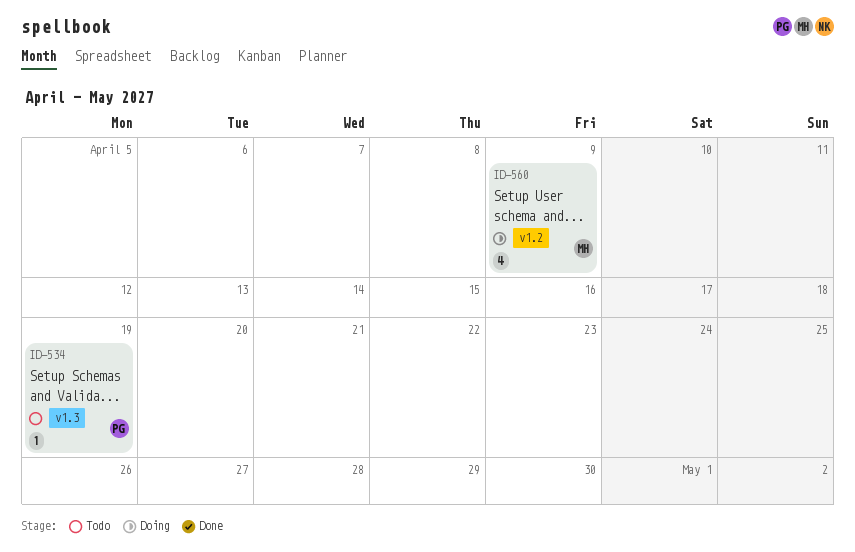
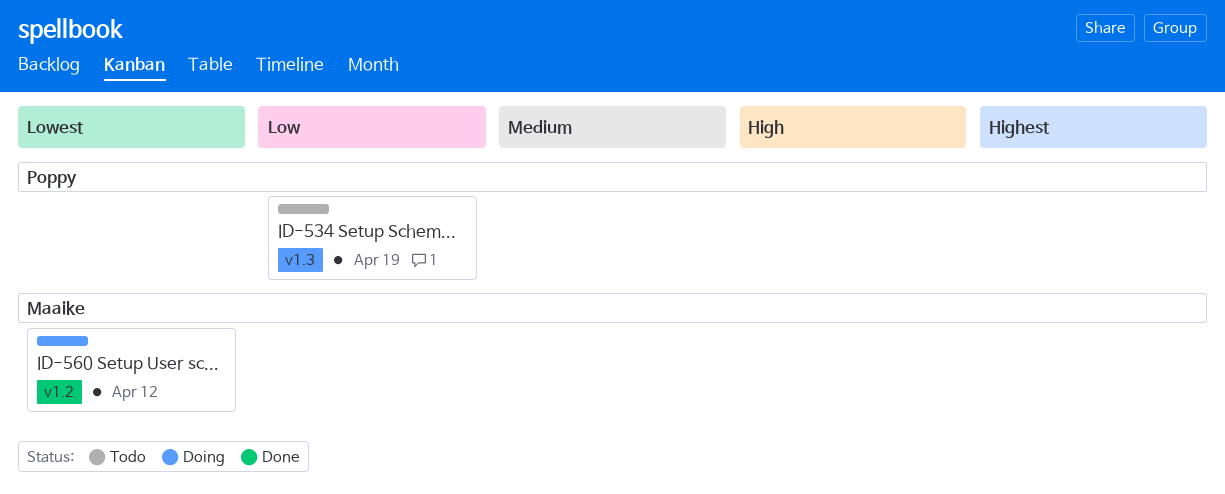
ID-560, estimate: 4 -> 1
ID-560, due: Apr 9 -> Apr 12

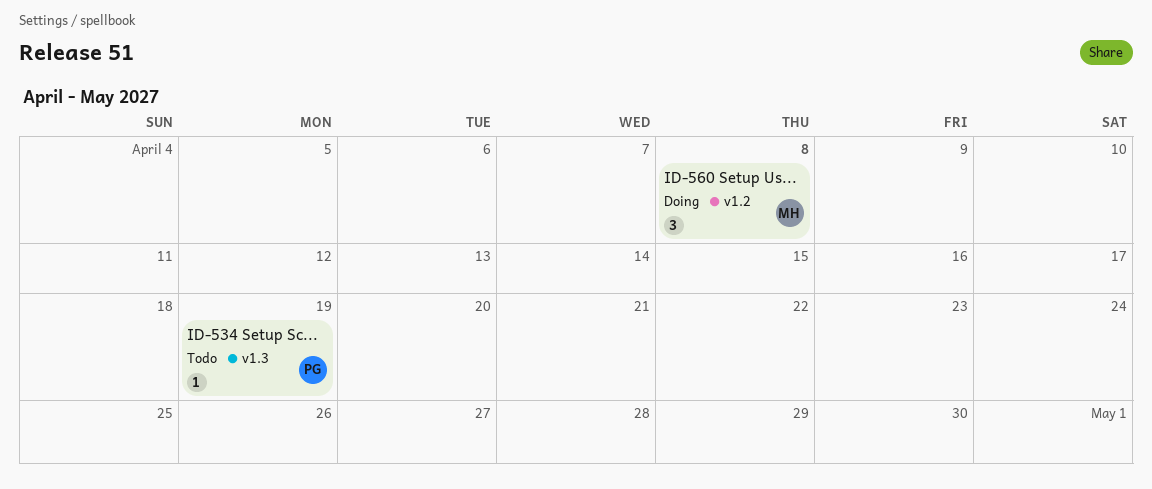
ID-560, estimate: 1 -> 3
ID-560, due: Apr 12 -> Apr 8

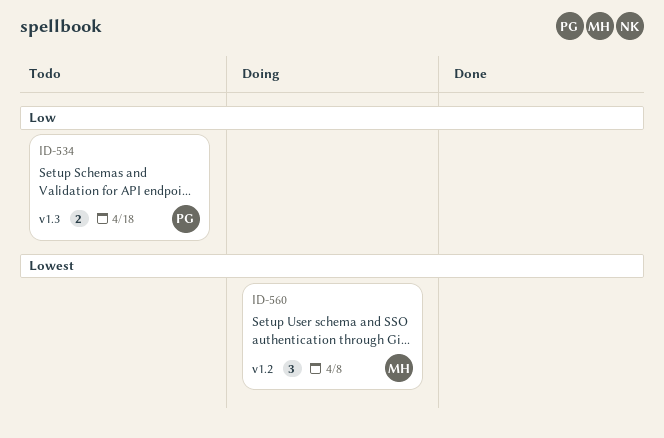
ID-534, estimate: 1 -> 2
ID-534, due: Apr 19 -> Apr 18

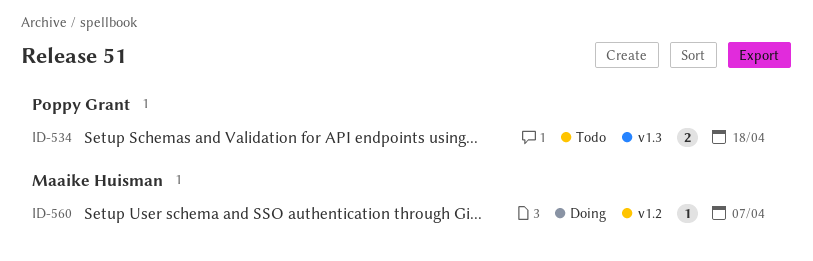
ID-560, estimate: 3 -> 1
ID-560, due: Apr 8 -> Apr 7

